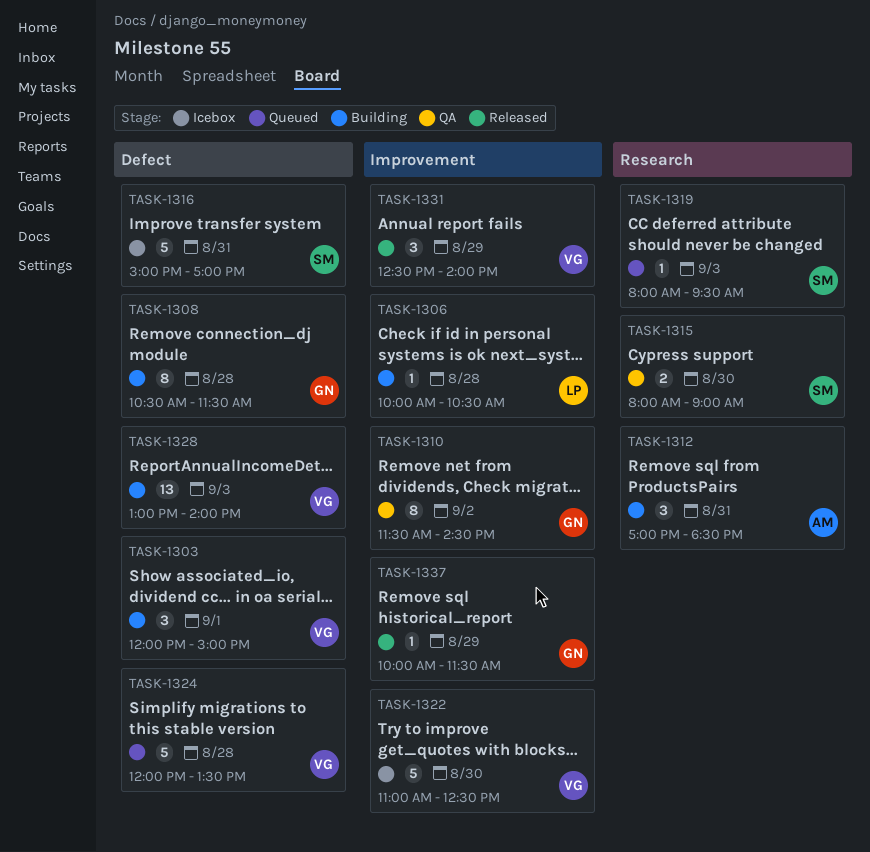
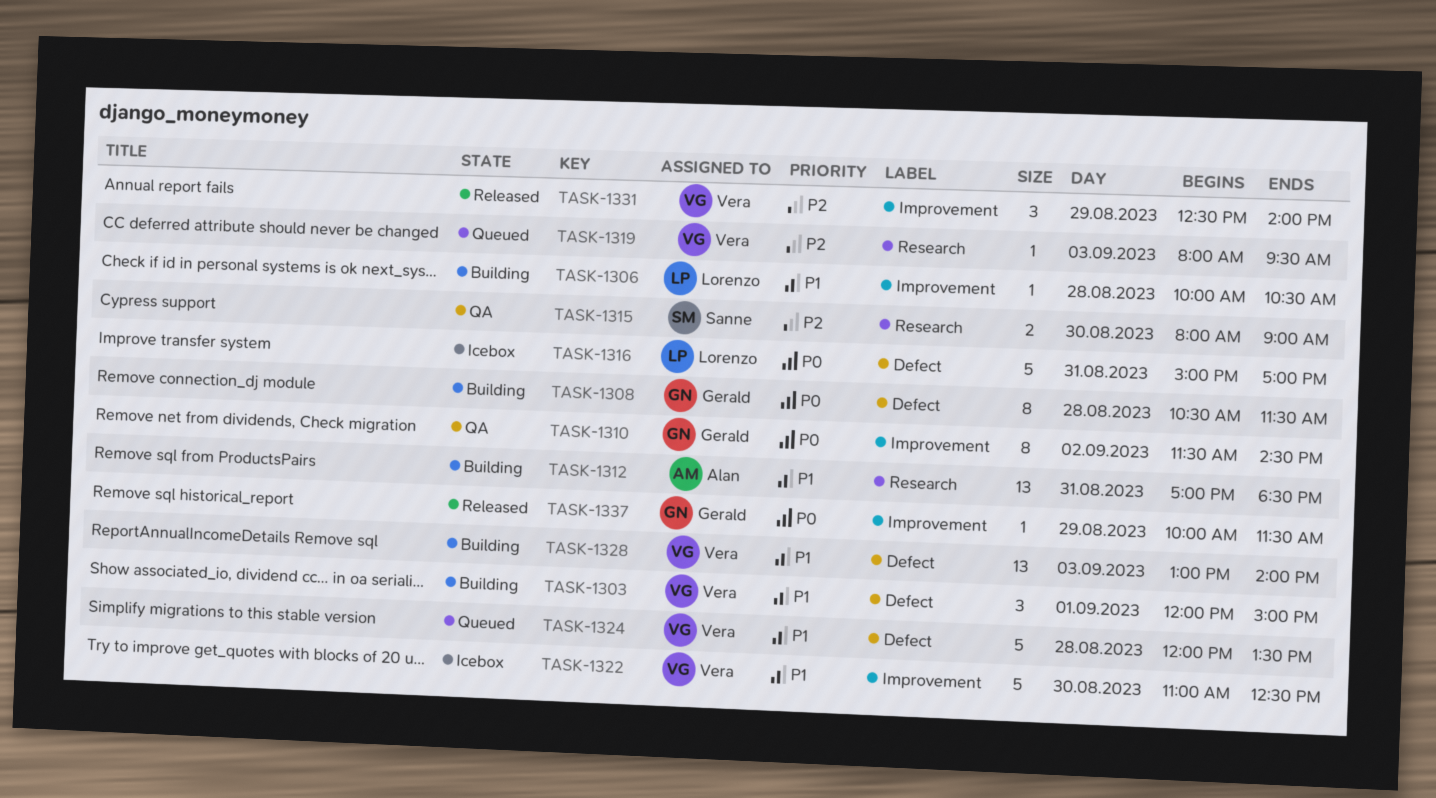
TASK-1312, estimate: 3 -> 13
TASK-1316, owner: Sanne -> Lorenzo
TASK-1319, owner: Sanne -> Vera

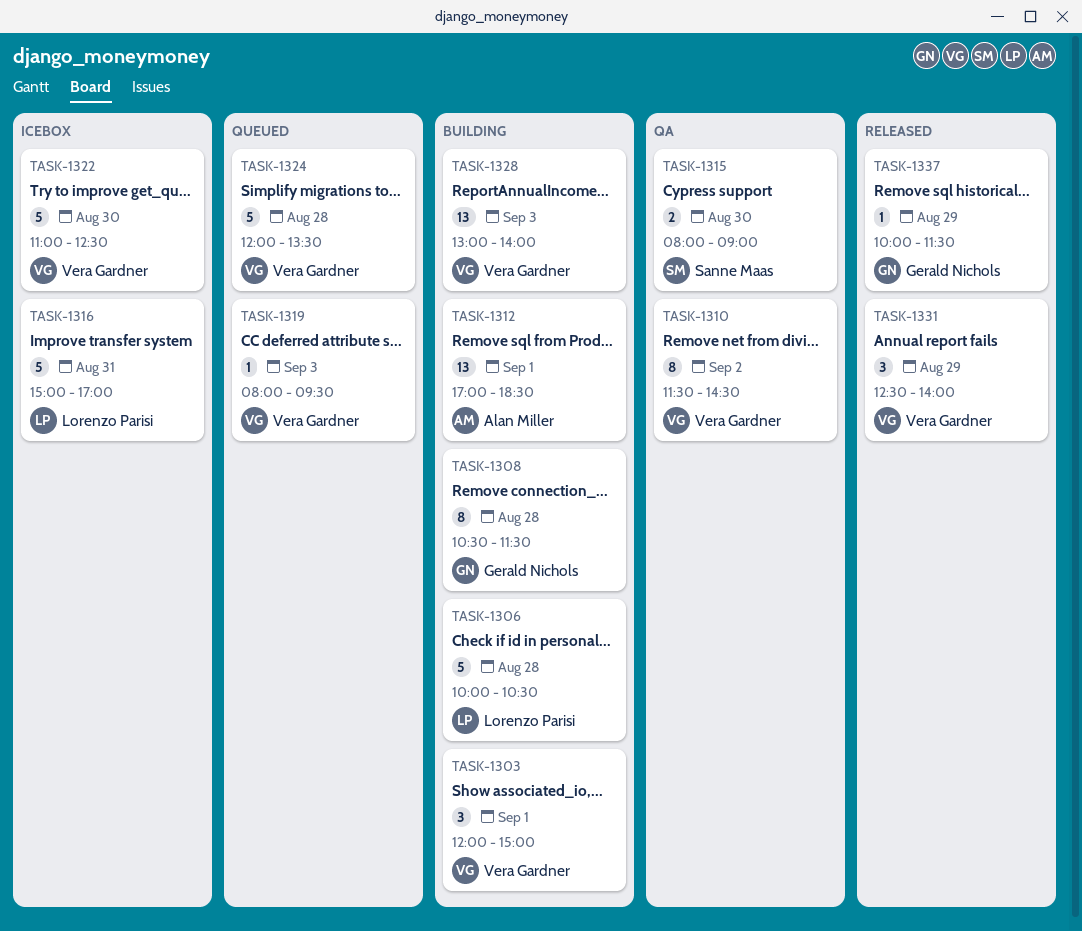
TASK-1306, estimate: 1 -> 5
TASK-1310, owner: Gerald Nichols -> Vera Gardner
TASK-1312, day: Aug 31 -> Sep 1

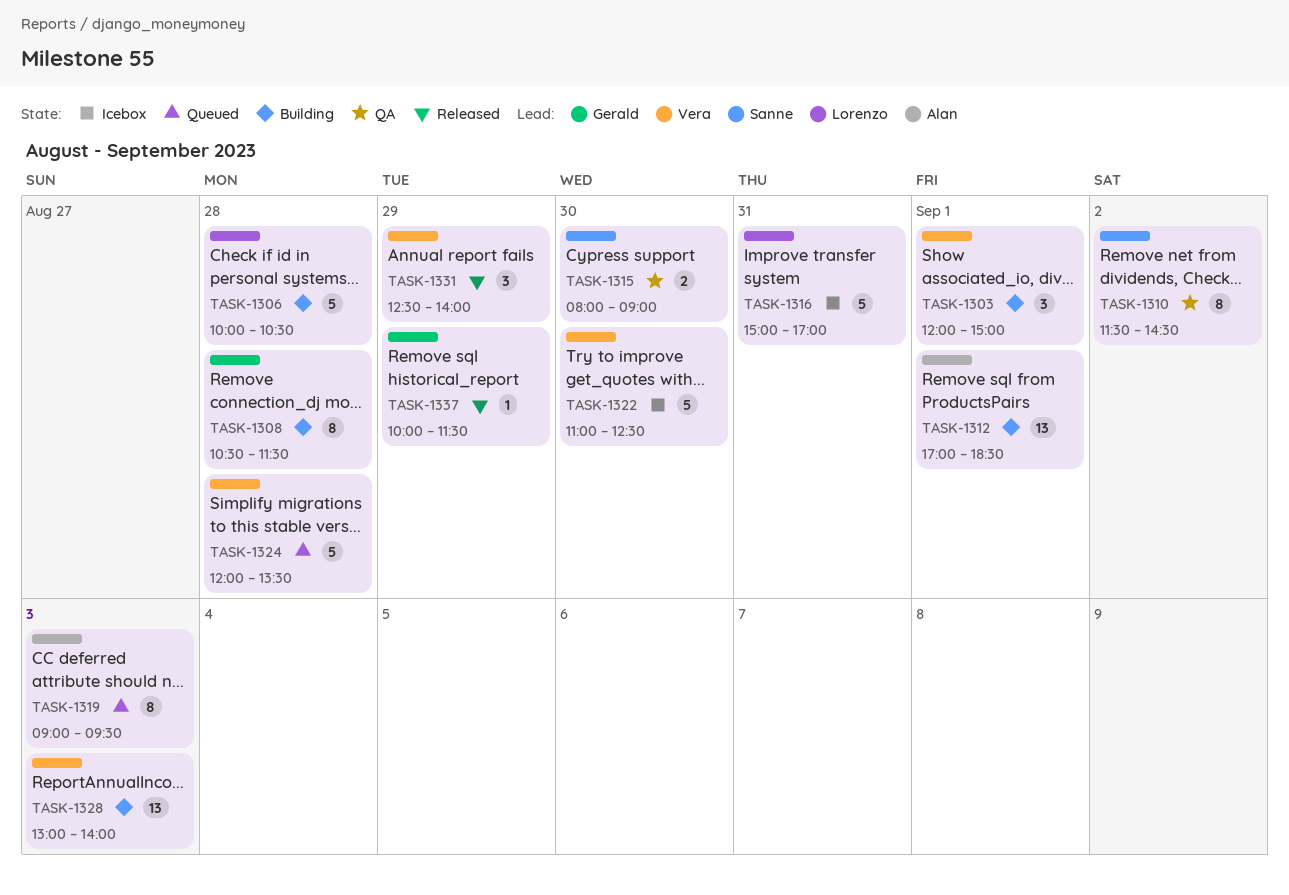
TASK-1310, owner: Vera Gardner -> Sanne Maas
TASK-1319, owner: Vera Gardner -> Alan Miller
TASK-1319, estimate: 1 -> 8
TASK-1319, begins: 08:00 -> 09:00

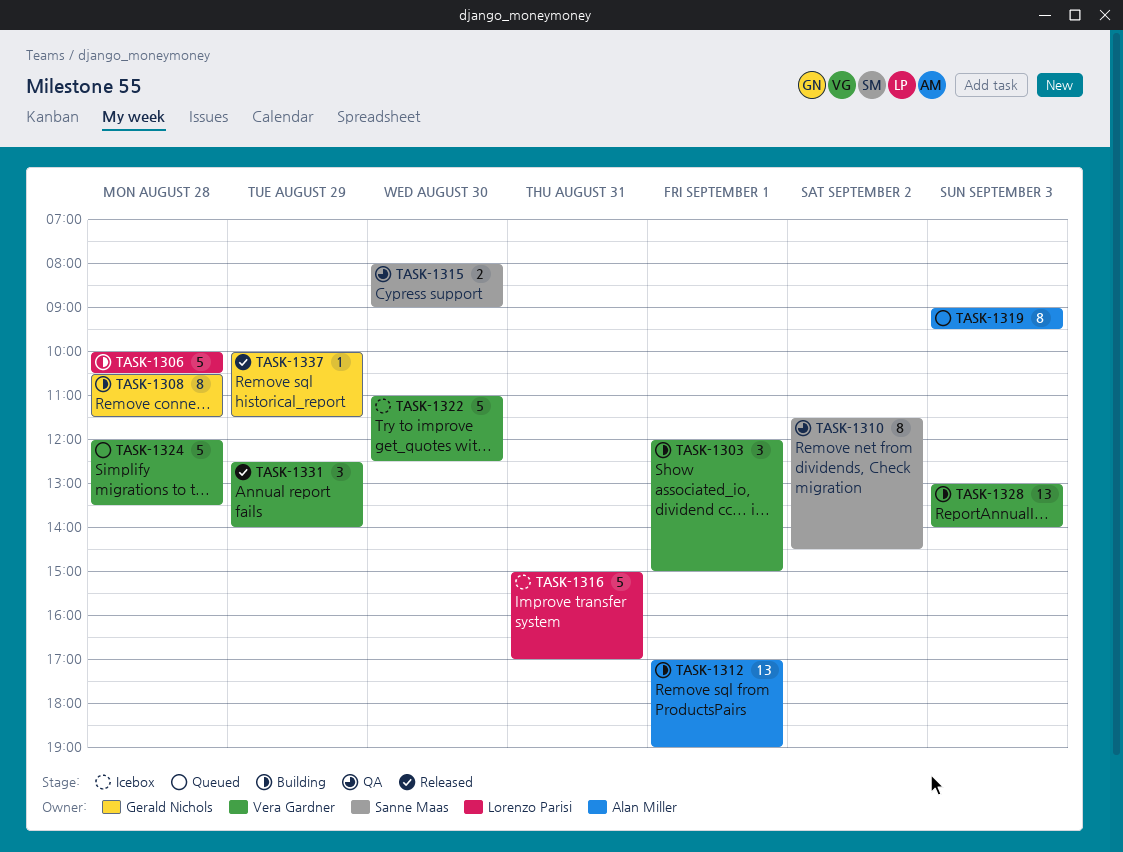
TASK-1312, ends: 18:30 -> 19:00

